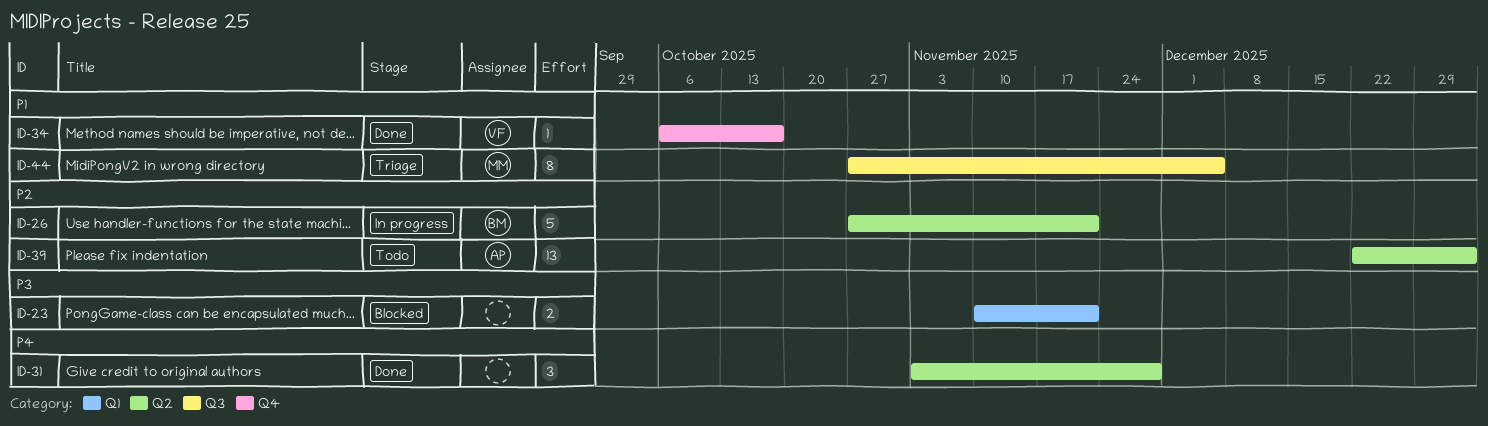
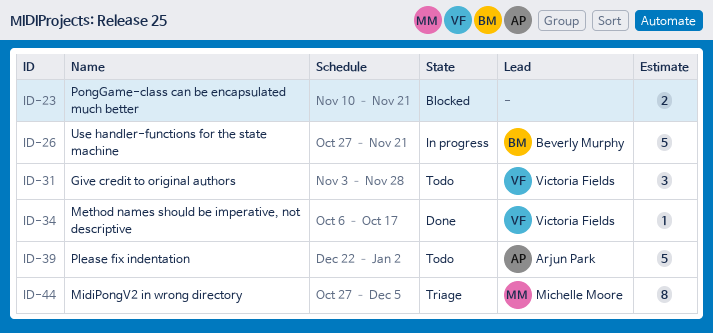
ID-31, status: Done -> Todo
ID-31, owner: none -> Victoria Fields
ID-39, estimate: 13 -> 5

